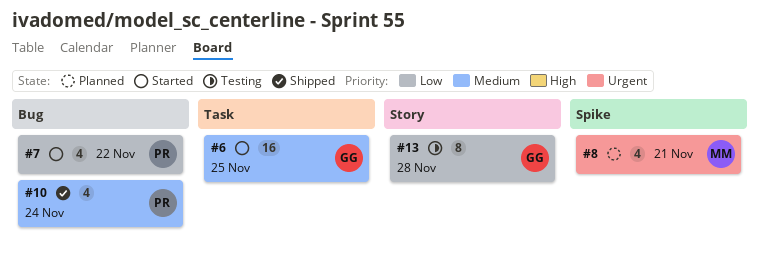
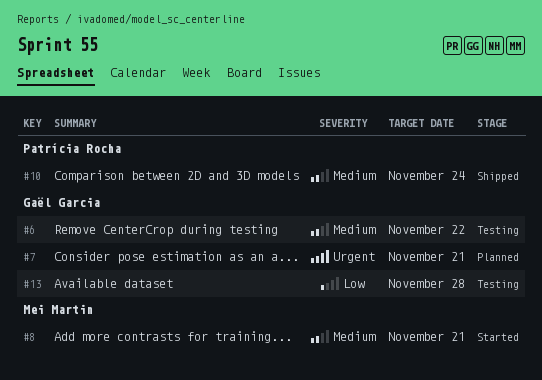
#6, status: Started -> Testing
#6, due: Nov 25 -> Nov 22
#7, status: Started -> Planned
#7, owner: Patrícia Rocha -> Gaël Garcia
#7, priority: Low -> Urgent
#7, due: Nov 22 -> Nov 21
#8, status: Planned -> Started
#8, priority: Urgent -> Medium

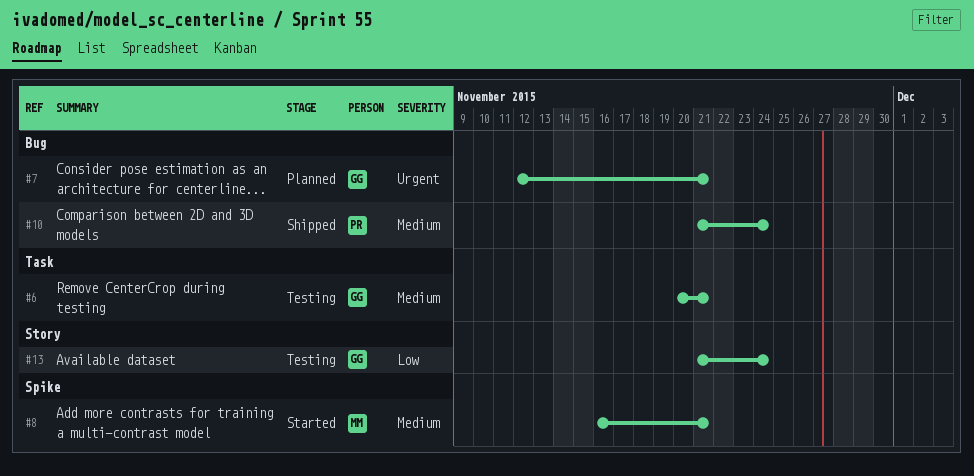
#6, due: Nov 22 -> Nov 21
#13, due: Nov 28 -> Nov 24

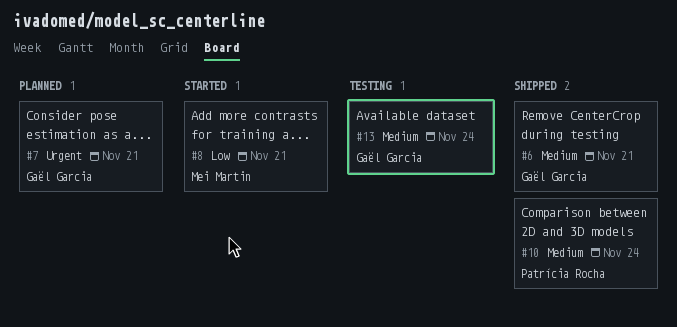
#6, status: Testing -> Shipped
#8, priority: Medium -> Low
#13, priority: Low -> Medium

